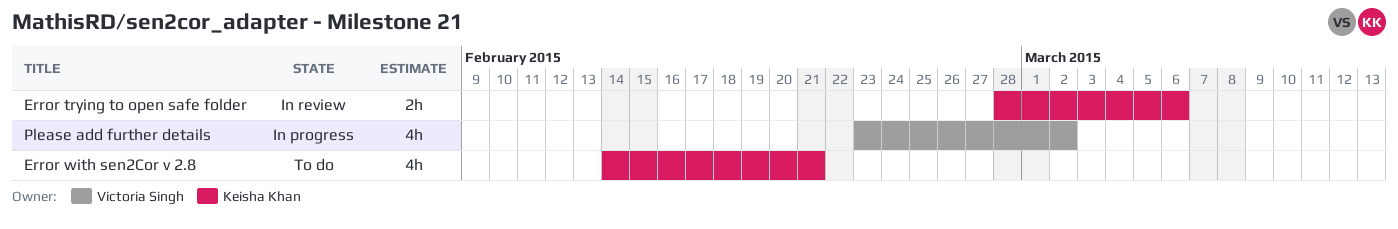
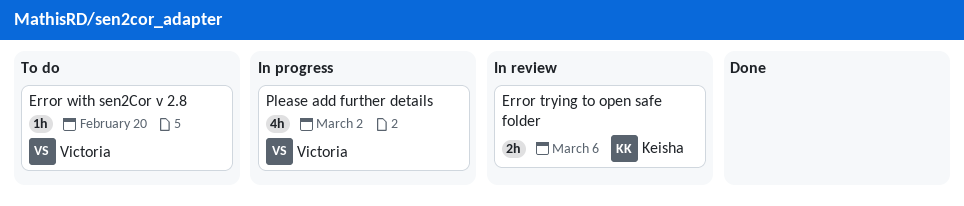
Error with sen2Cor v 2.8, owner: Keisha Khan -> Victoria Singh
Error with sen2Cor v 2.8, estimate: 4h -> 1h
Error with sen2Cor v 2.8, due: Feb 21 -> Feb 20

